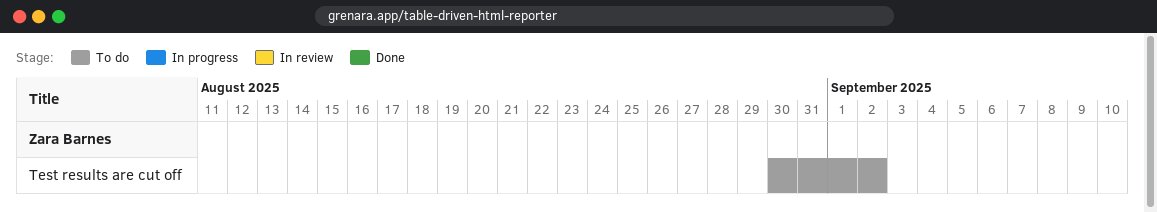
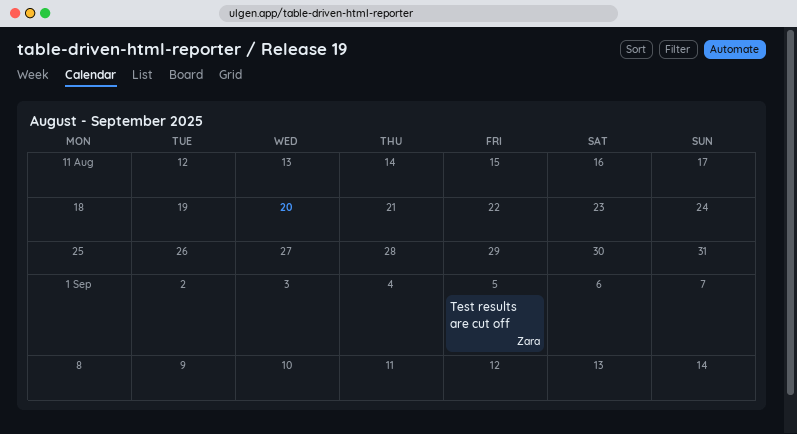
Test results are cut off, due: Sep 2 -> Sep 5

